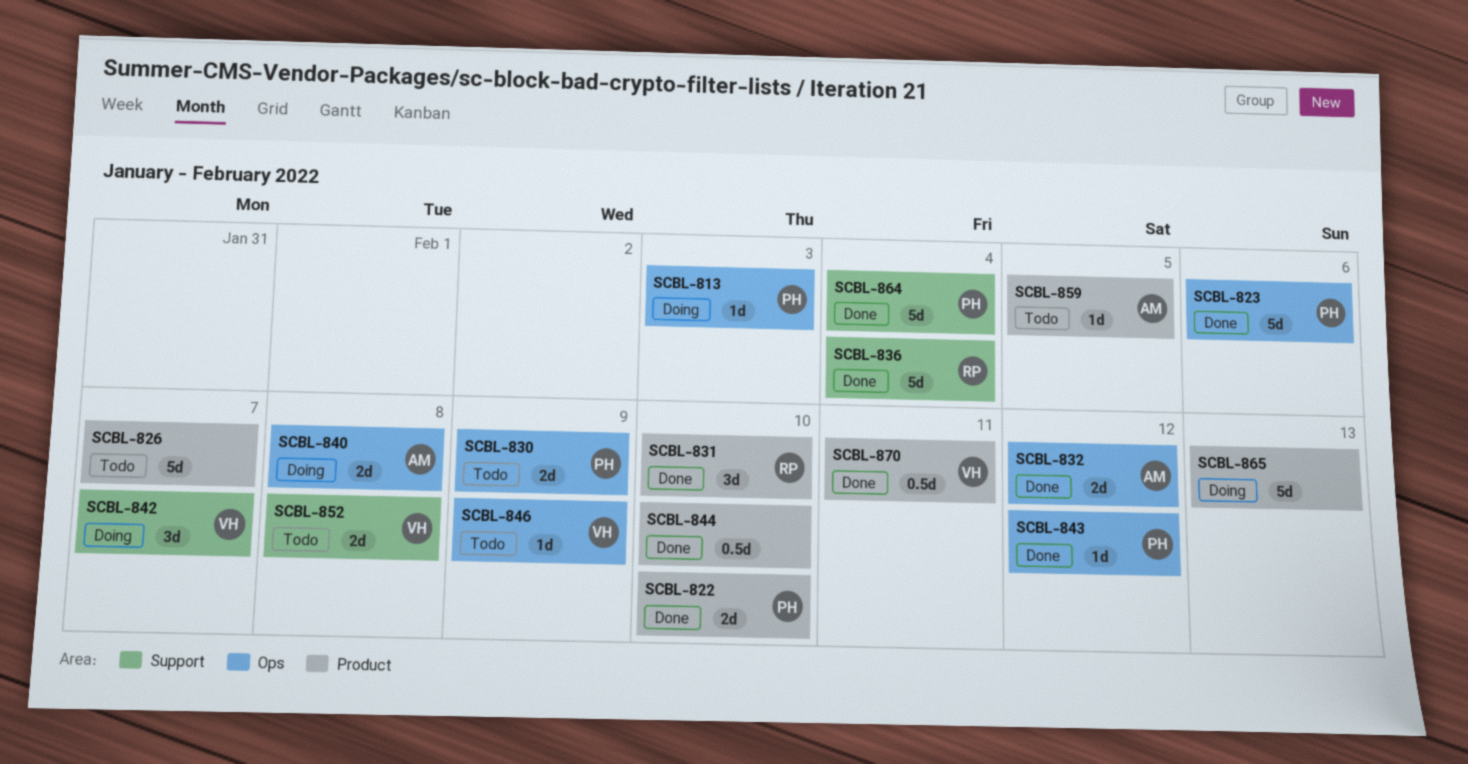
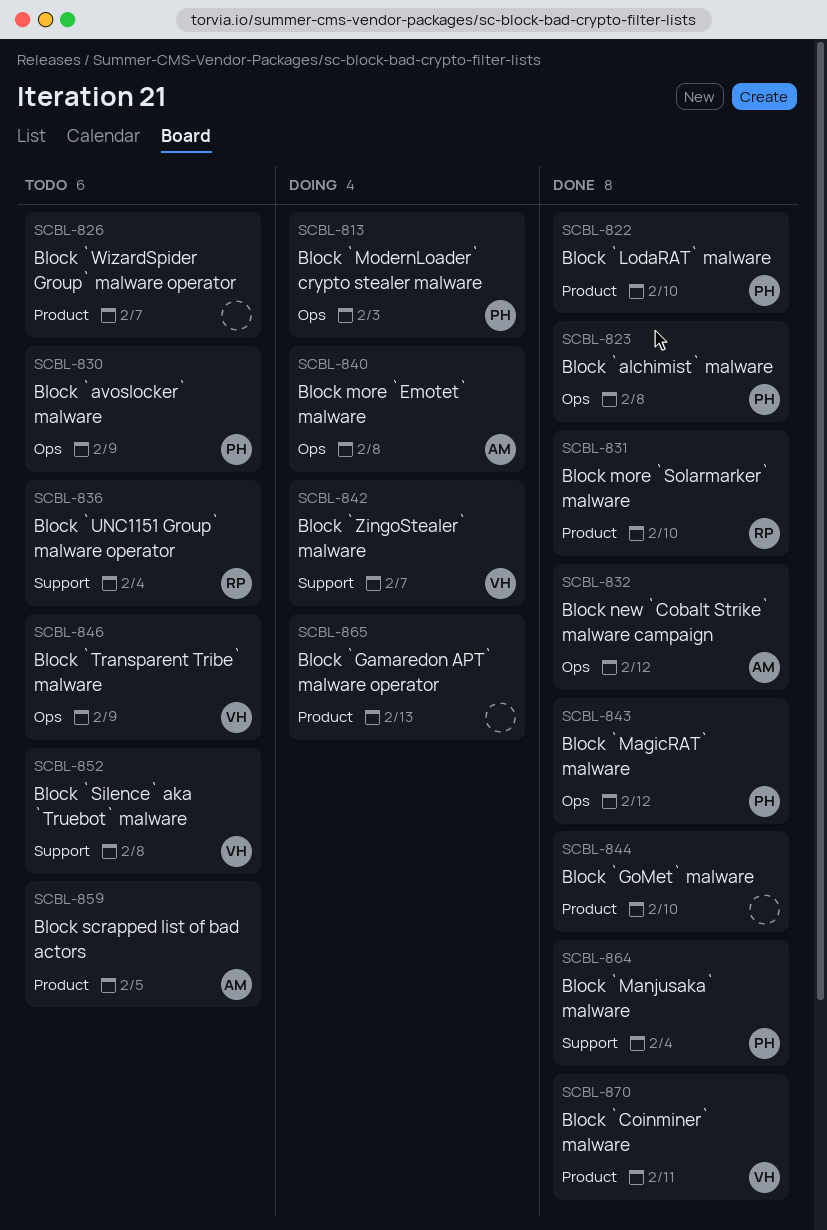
SCBL-823, due: Feb 6 -> Feb 8
SCBL-836, status: Done -> Todo

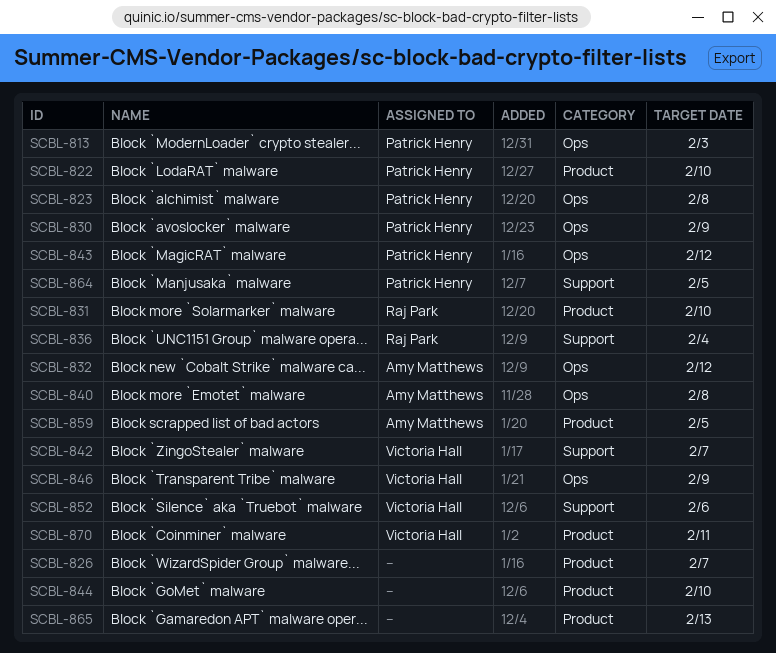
SCBL-852, due: Feb 8 -> Feb 6
SCBL-864, due: Feb 4 -> Feb 5

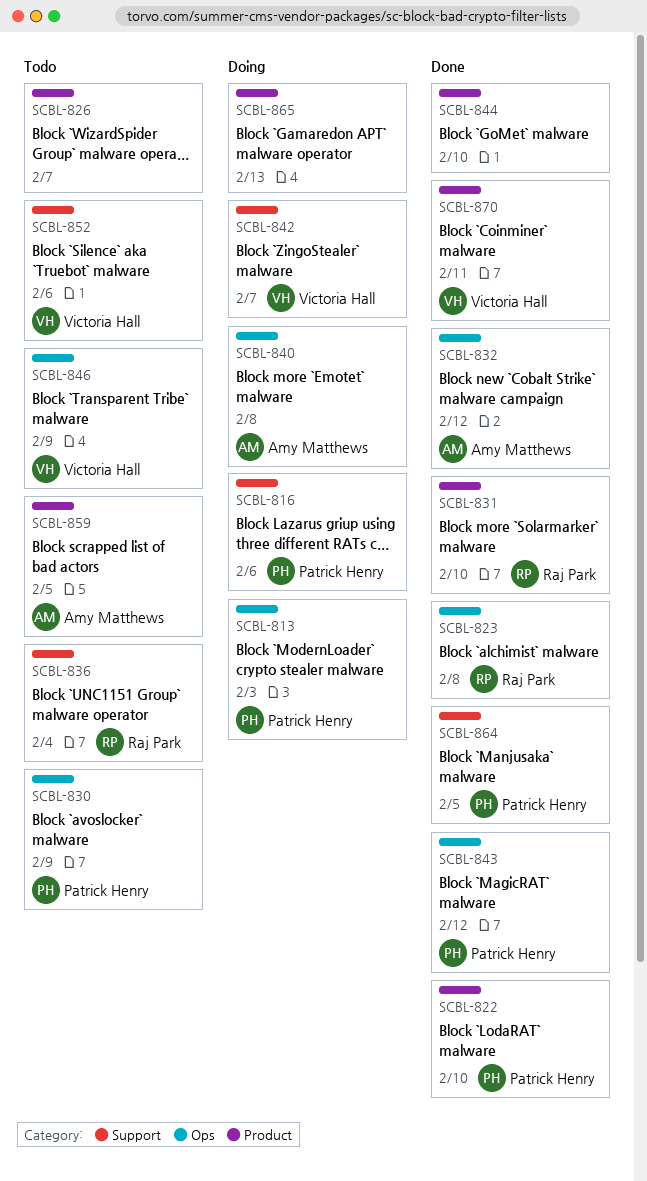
SCBL-816: none -> present
SCBL-823, owner: Patrick Henry -> Raj Park

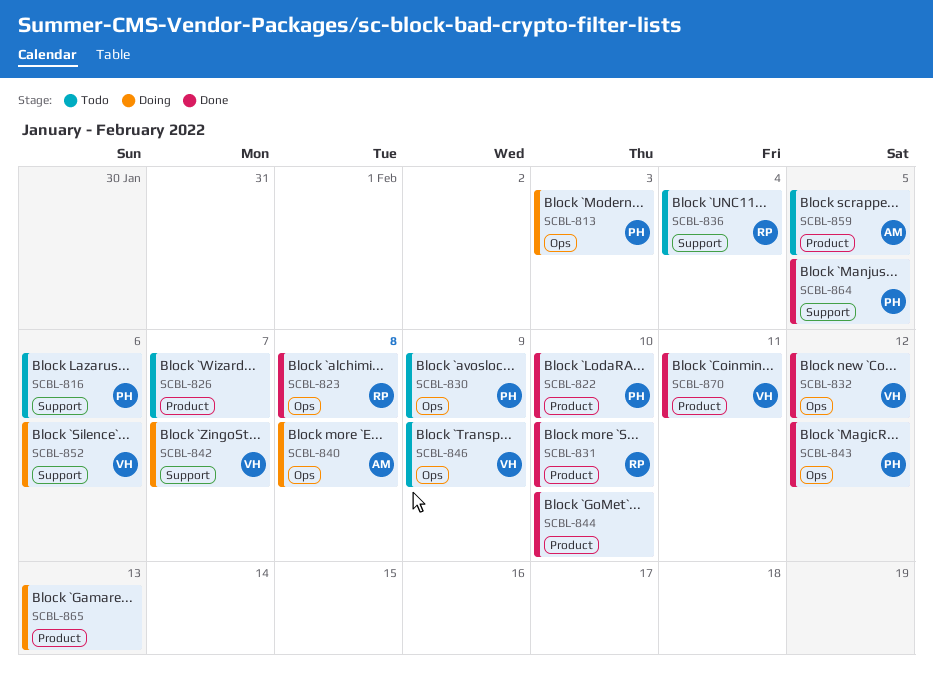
SCBL-816, status: Doing -> Todo
SCBL-832, owner: Amy Matthews -> Victoria Hall
SCBL-852, status: Todo -> Doing

